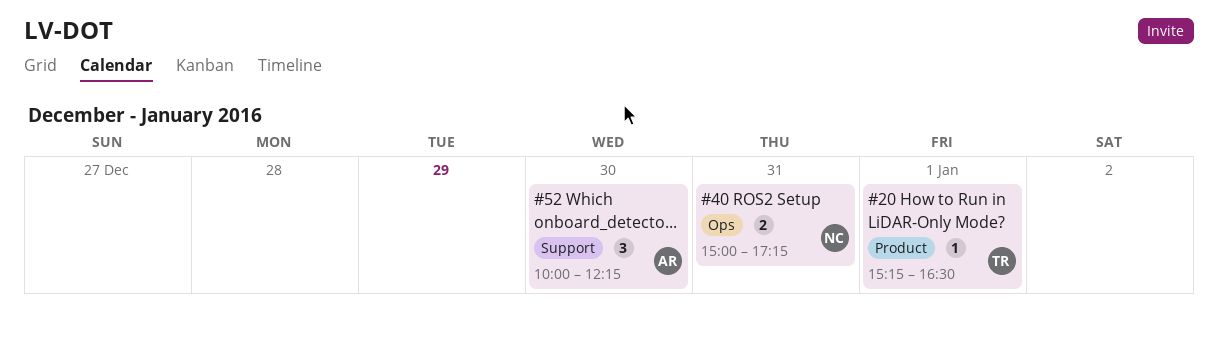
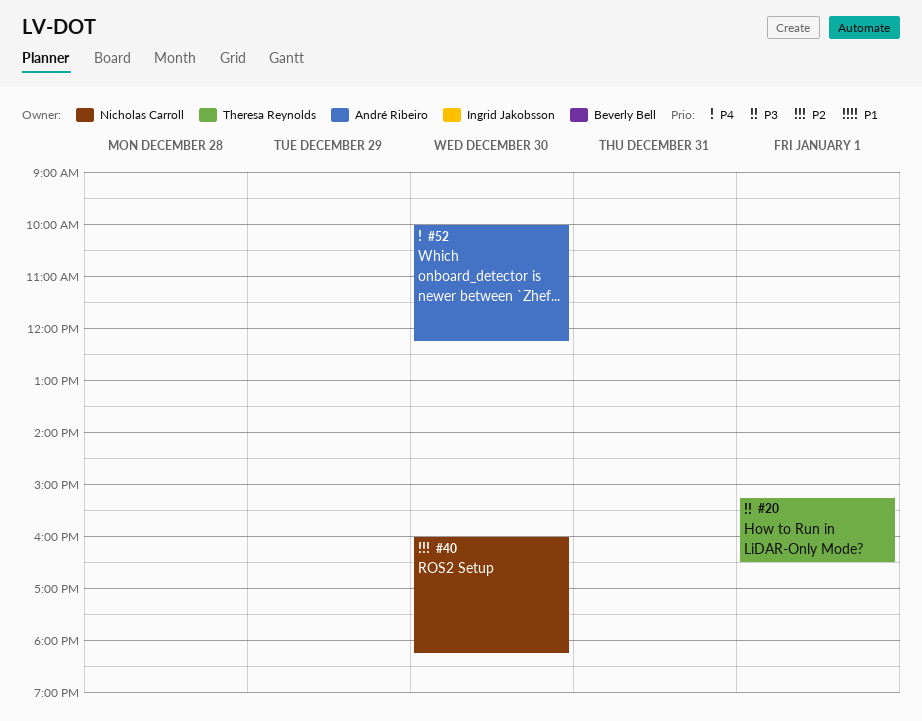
#40, day: Dec 31 -> Dec 30
#40, begins: 15:00 -> 16:00
#40, ends: 17:15 -> 18:15

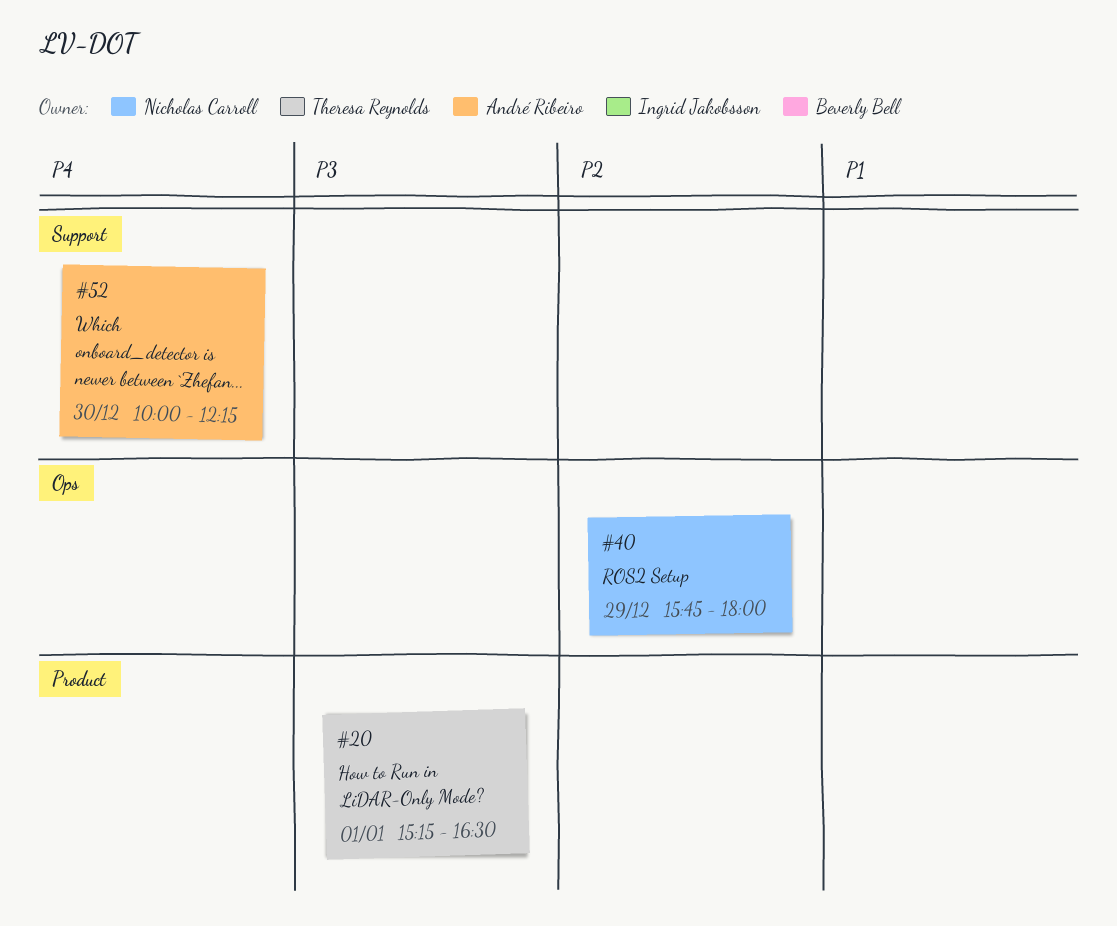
#40, day: Dec 30 -> Dec 29
#40, begins: 16:00 -> 15:45
#40, ends: 18:15 -> 18:00

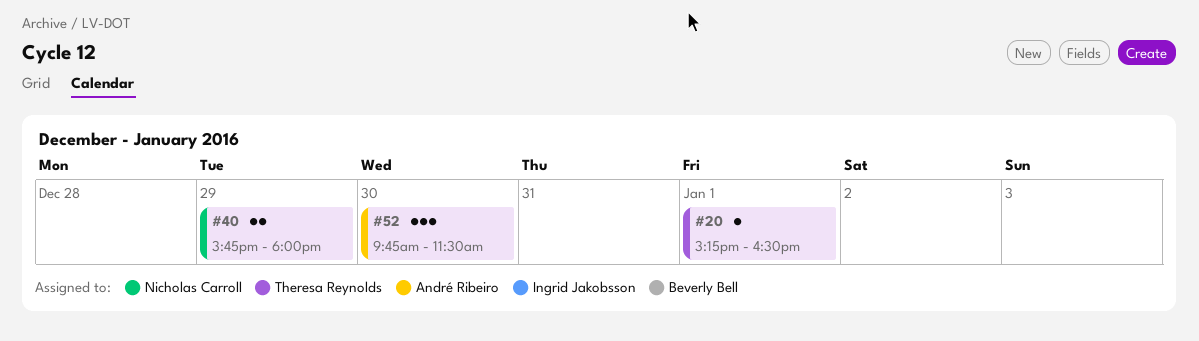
#52, begins: 10:00 -> 09:45
#52, ends: 12:15 -> 11:30

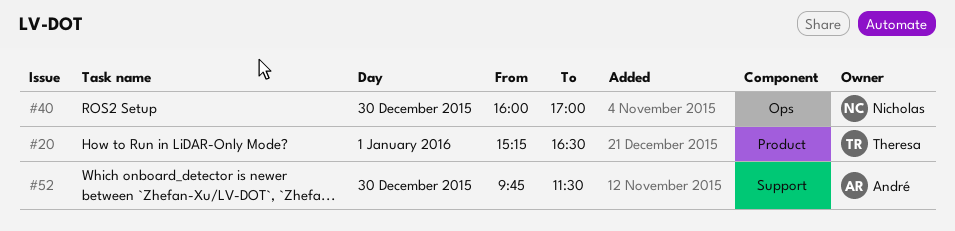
#40, day: Dec 29 -> Dec 30
#40, begins: 15:45 -> 16:00
#40, ends: 18:00 -> 17:00

